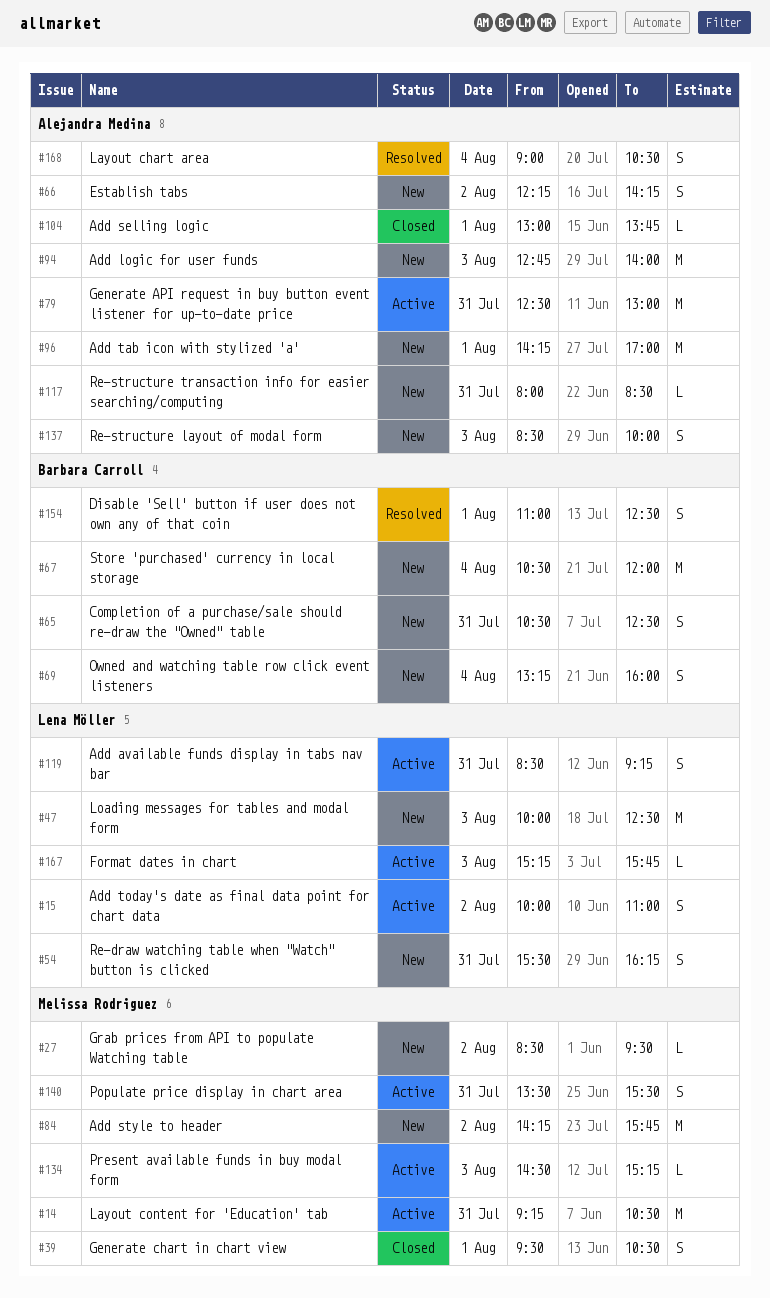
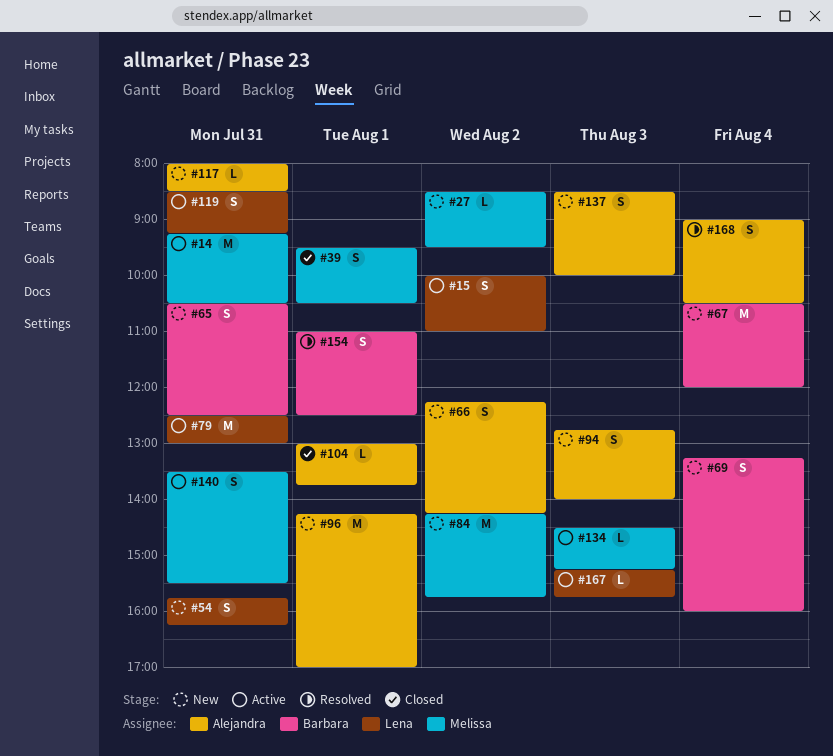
#47: present -> none
#54, begins: 15:30 -> 15:45
#79, owner: Alejandra Medina -> Lena Möller
#94, estimate: M -> S

